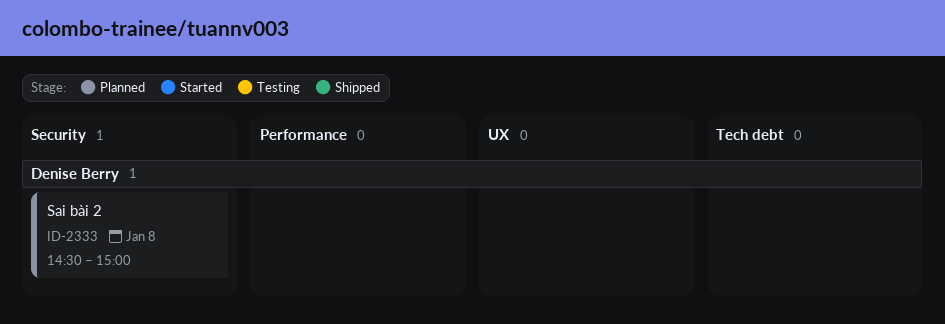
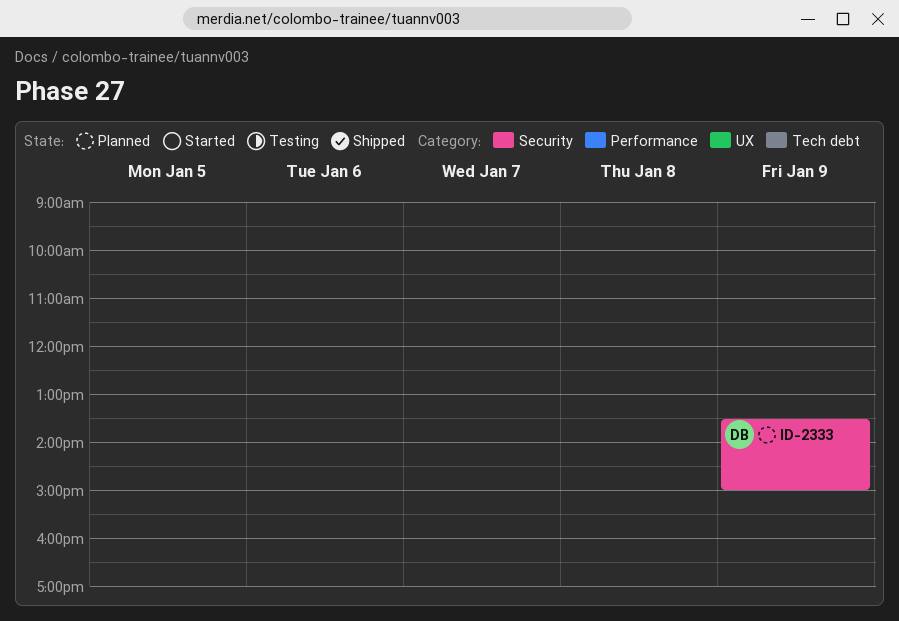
ID-2333, day: Jan 8 -> Jan 9
ID-2333, begins: 14:30 -> 13:30

